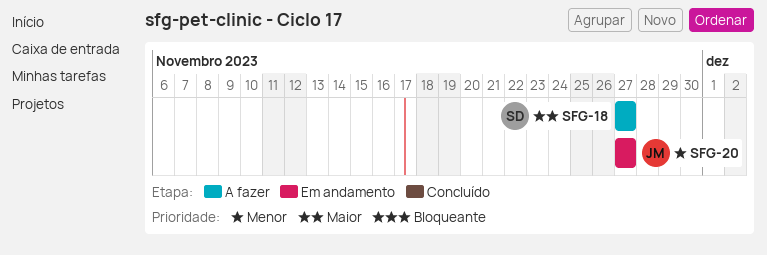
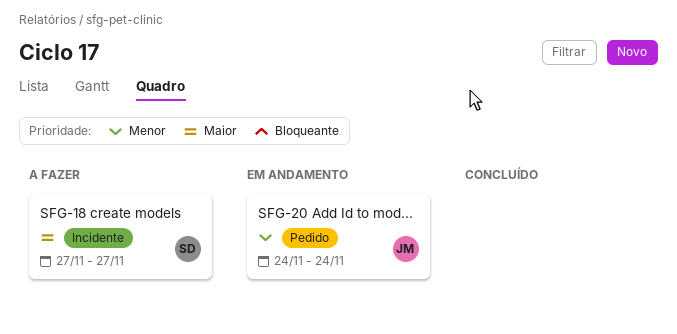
SFG-20, start: Nov 27 -> Nov 24
SFG-20, due: Nov 27 -> Nov 24

